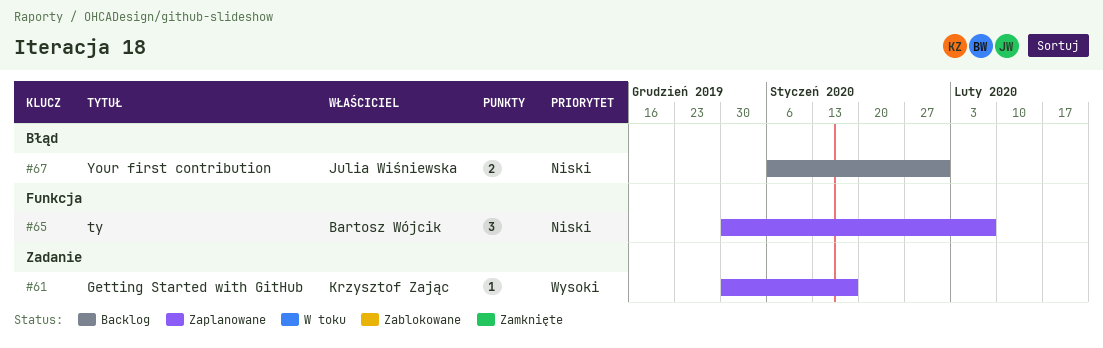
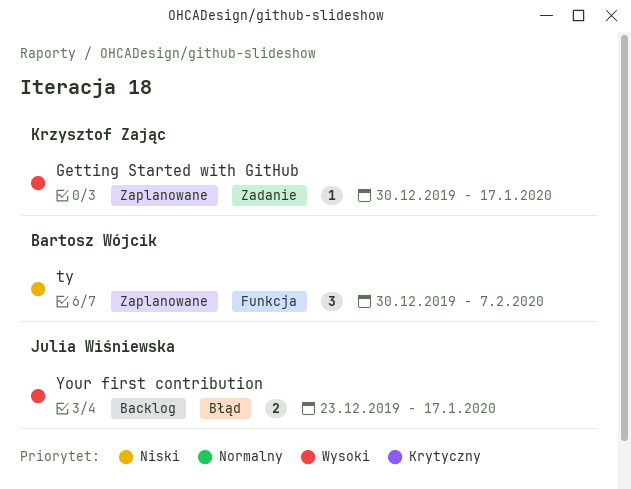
Your first contribution, priority: Niski -> Wysoki
Your first contribution, start: Jan 6 -> Dec 23
Your first contribution, due: Jan 31 -> Jan 17

